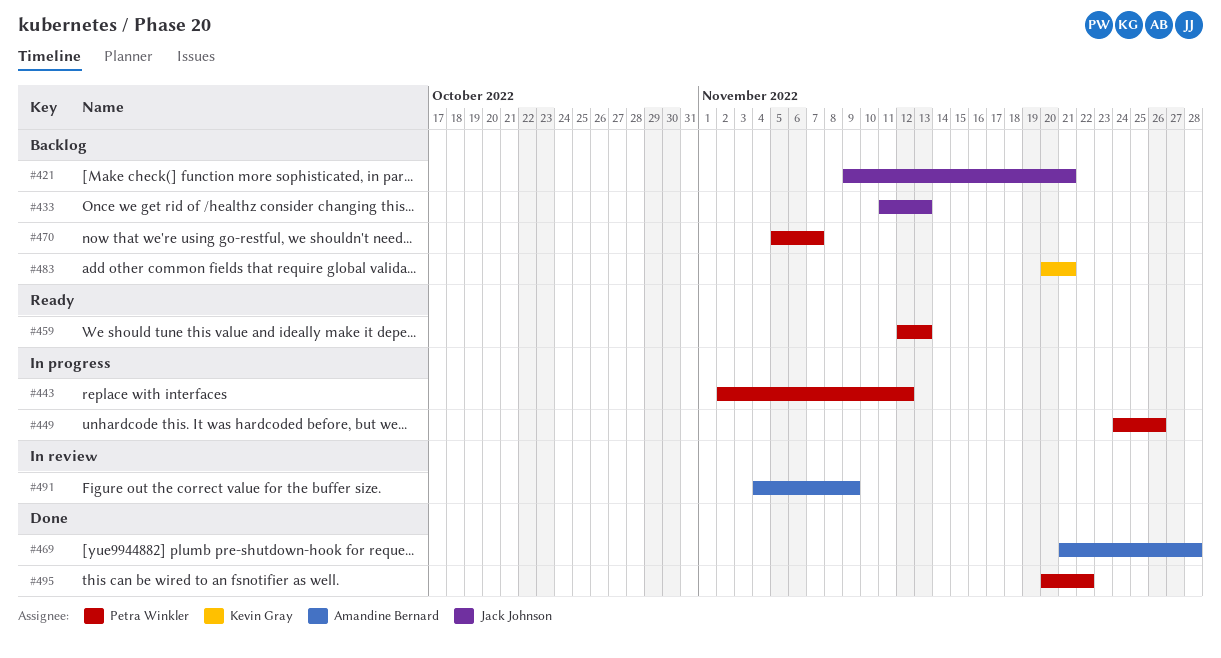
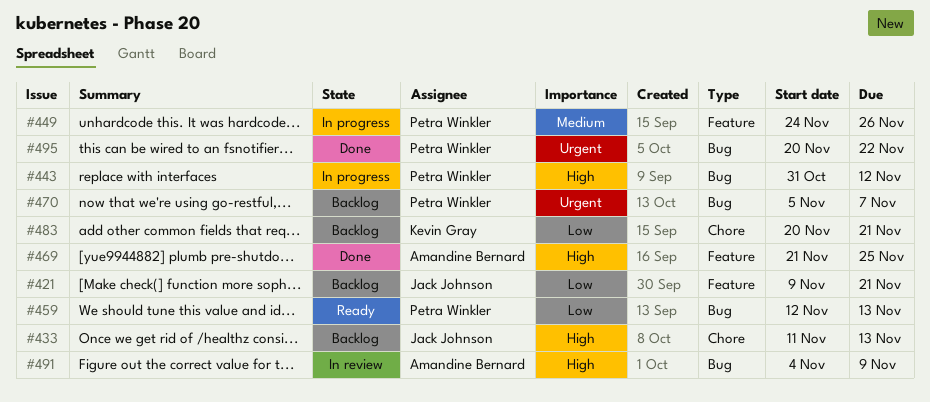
#443, start: Nov 2 -> Oct 31
#469, due: Nov 28 -> Nov 25

